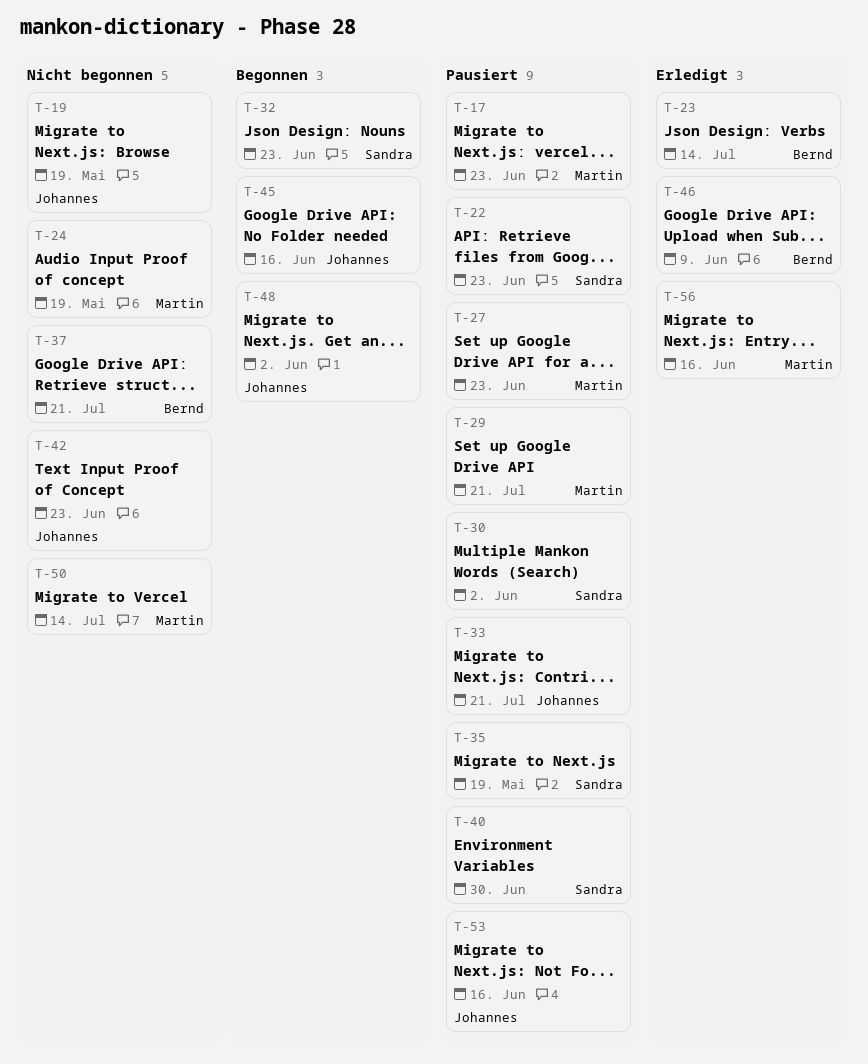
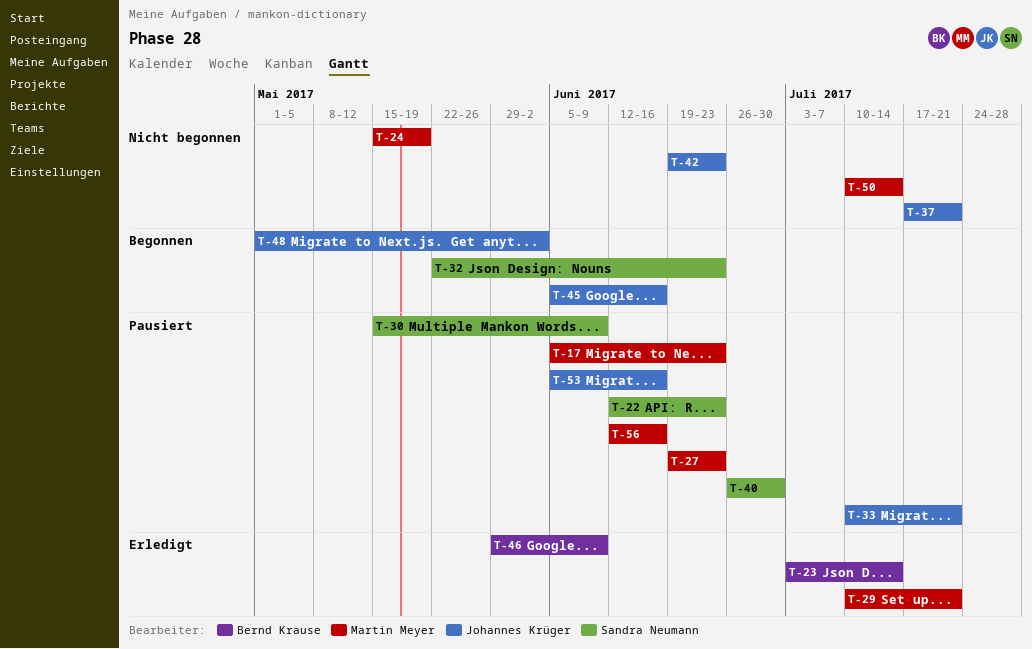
T-19: present -> none
T-29, status: Pausiert -> Erledigt
T-30, due: Jun 2 -> Jun 9
T-35: present -> none
T-37, owner: Bernd Krause -> Johannes Krüger
T-56, status: Erledigt -> Pausiert

